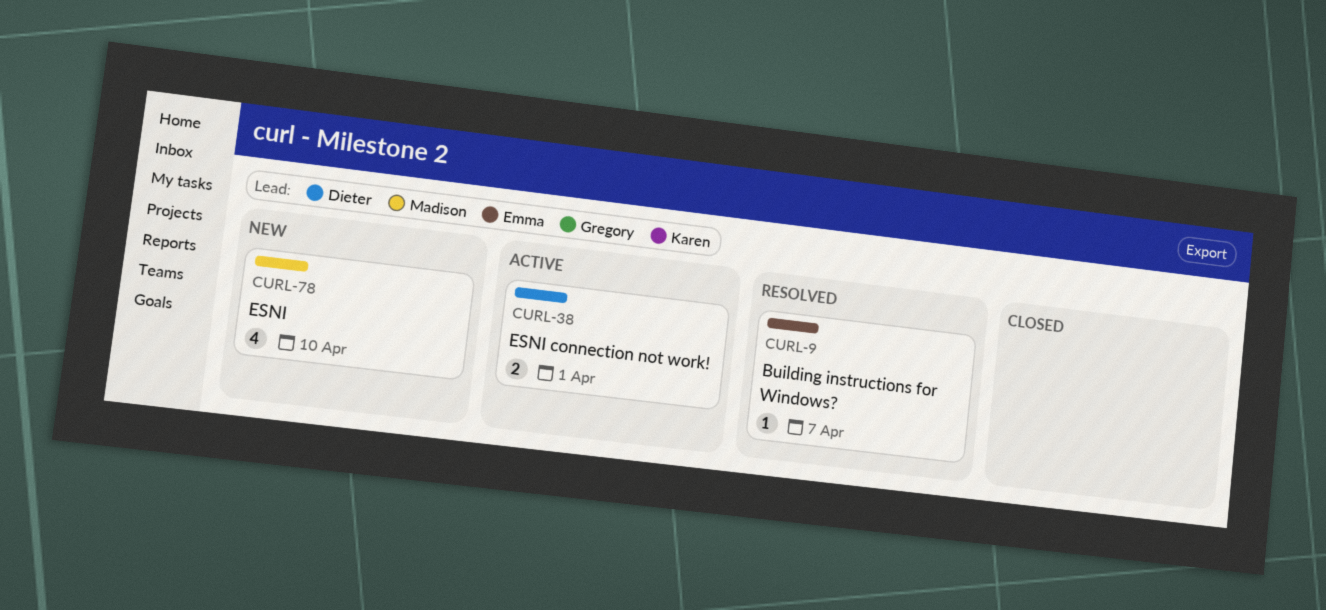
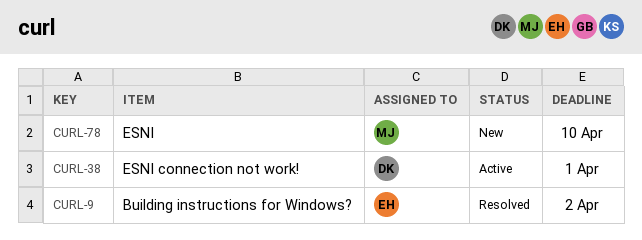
CURL-9, due: Apr 7 -> Apr 2

